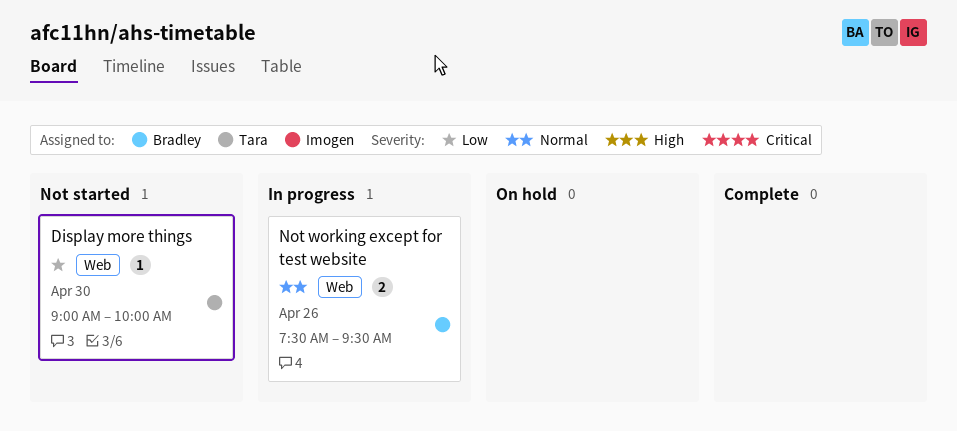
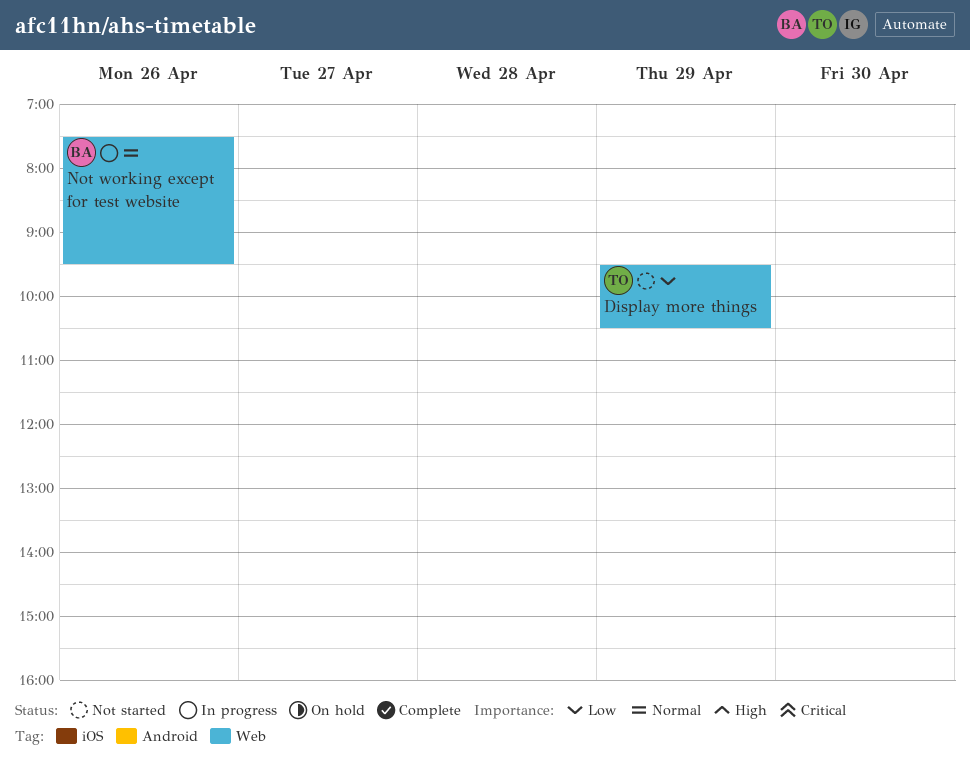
Display more things, day: Apr 30 -> Apr 29
Display more things, begins: 09:00 -> 09:30
Display more things, ends: 10:00 -> 10:30

